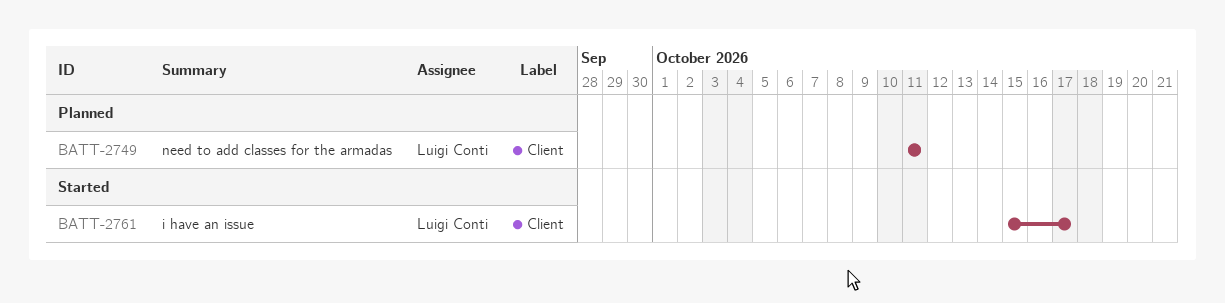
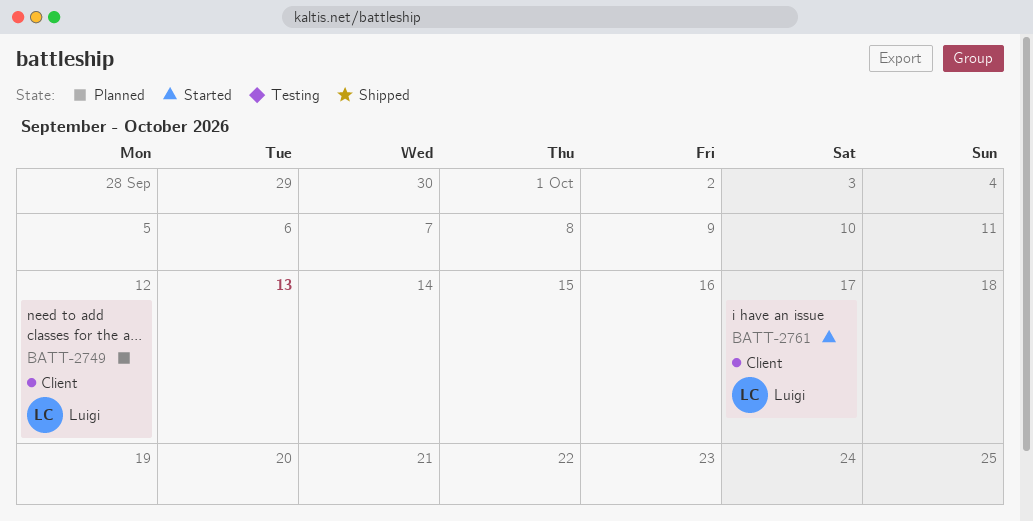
BATT-2749, due: Oct 11 -> Oct 12

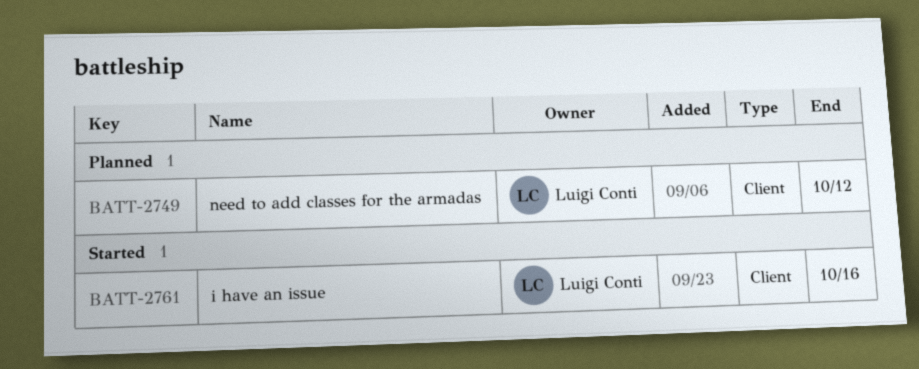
BATT-2761, due: Oct 17 -> Oct 16

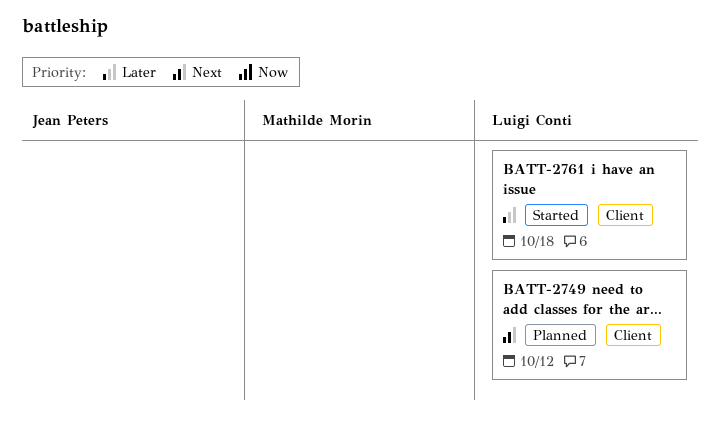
BATT-2761, due: Oct 16 -> Oct 18

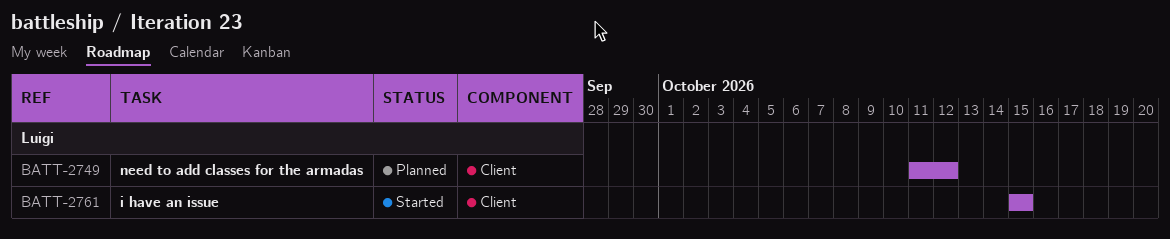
BATT-2761, due: Oct 18 -> Oct 15

